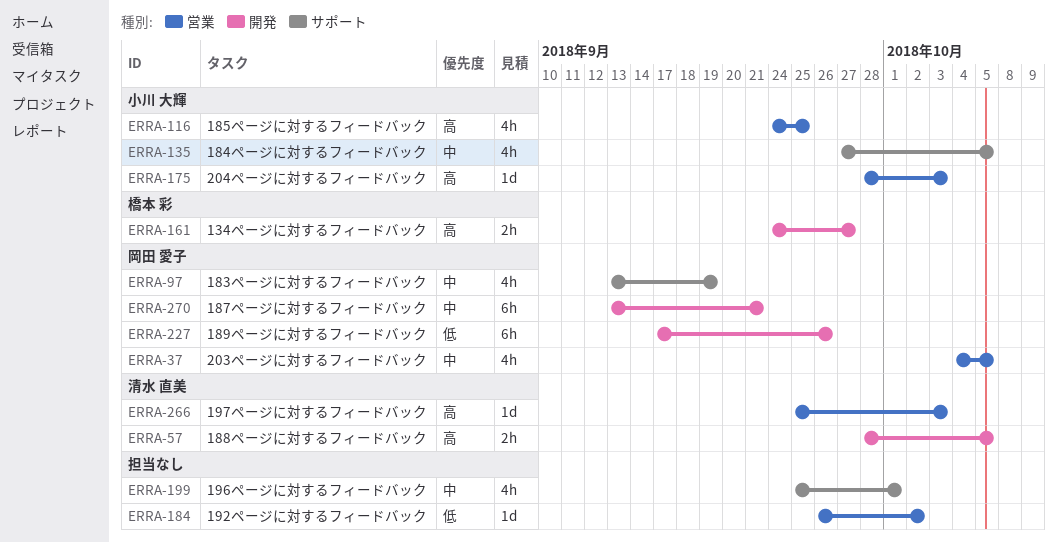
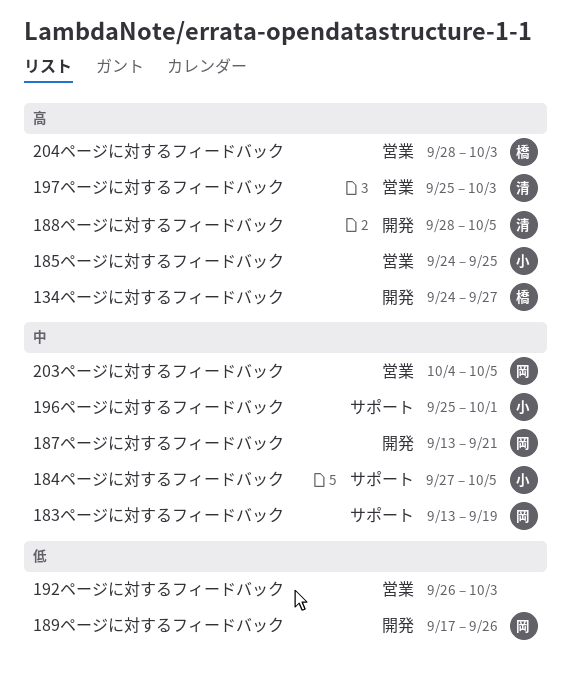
192ページに対するフィードバック, due: Oct 2 -> Oct 3
196ページに対するフィードバック, owner: none -> 小川 大輝
204ページに対するフィードバック, owner: 小川 大輝 -> 橋本 彩

